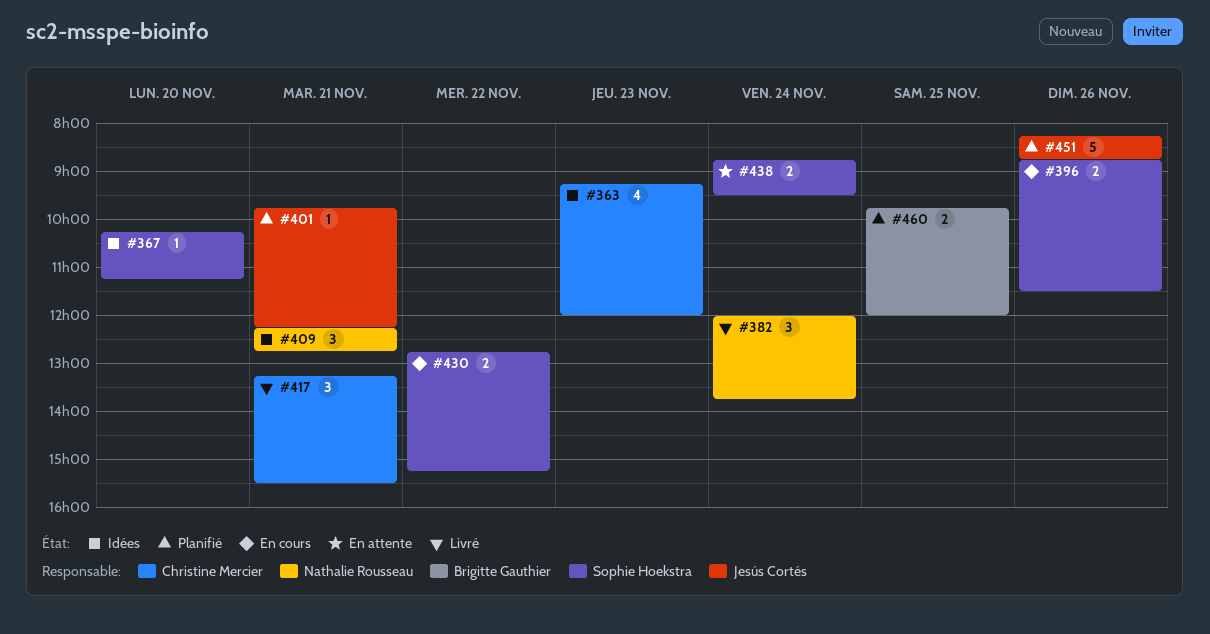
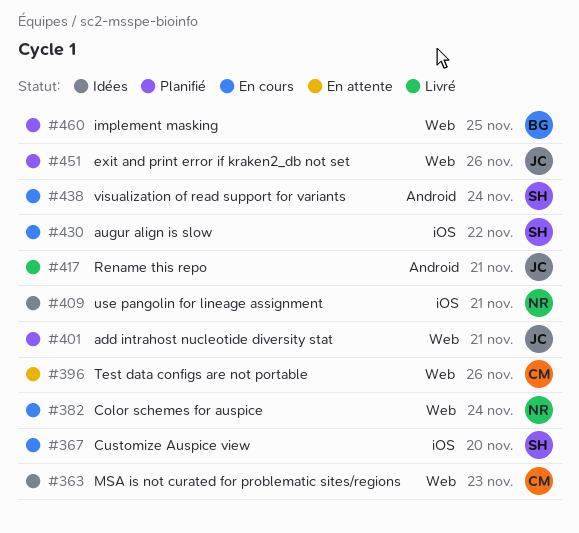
#367, status: Idées -> En cours
#382, status: Livré -> En cours
#396, status: En cours -> En attente
#396, owner: Sophie Hoekstra -> Christine Mercier
#417, owner: Christine Mercier -> Jesús Cortés
#438, status: En attente -> En cours

